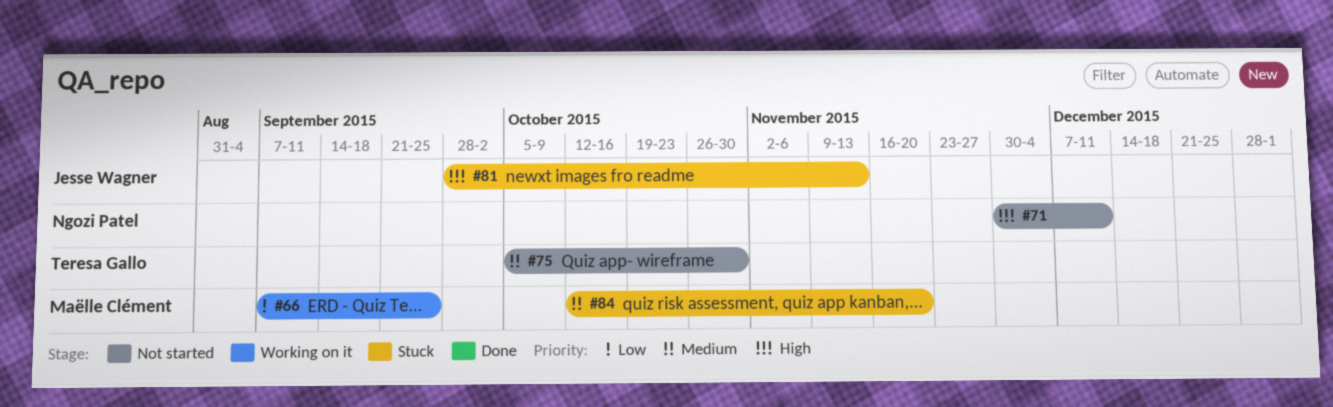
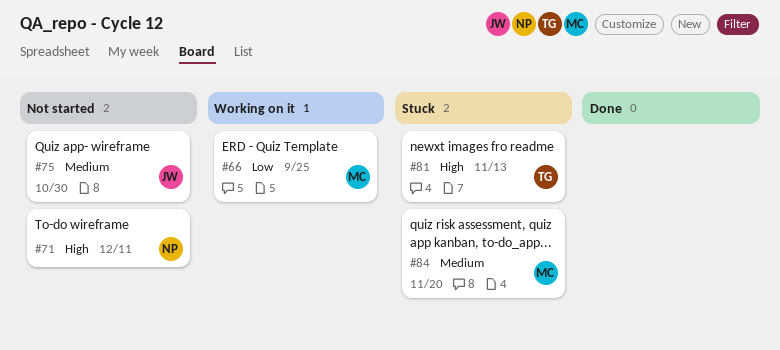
#75, owner: Teresa Gallo -> Jesse Wagner
#81, owner: Jesse Wagner -> Teresa Gallo

